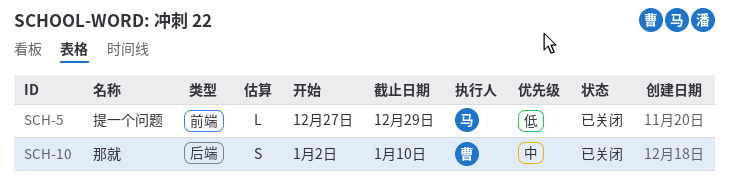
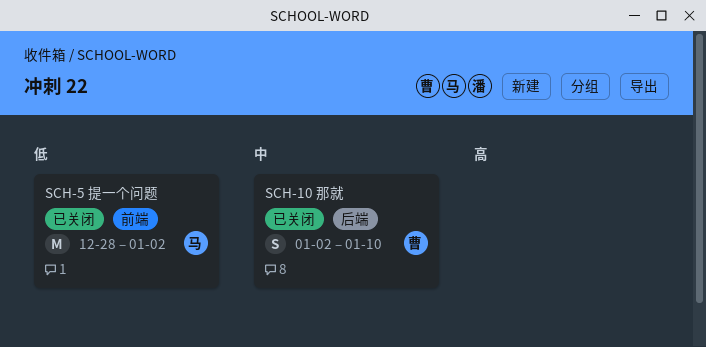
SCH-5, estimate: L -> M
SCH-5, start: Dec 27 -> Dec 28
SCH-5, due: Dec 29 -> Jan 2

